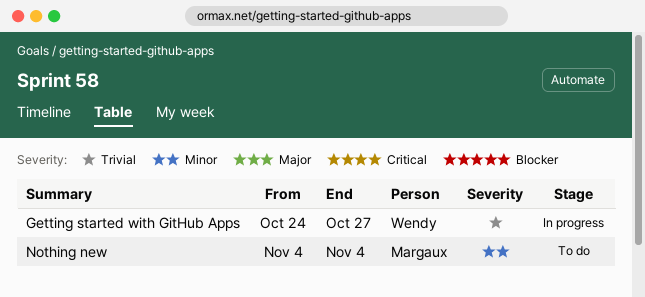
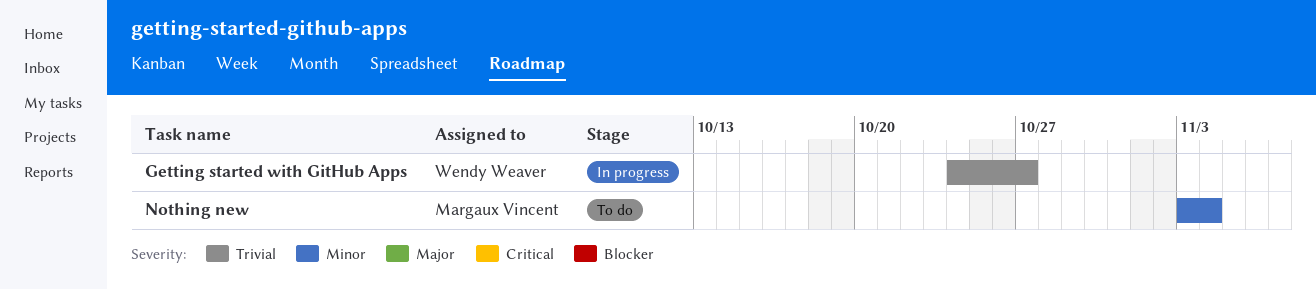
Nothing new, start: Nov 4 -> Nov 3

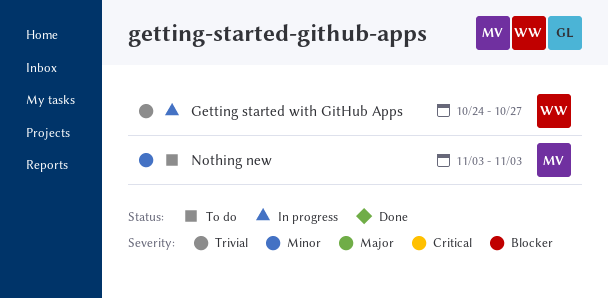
Nothing new, due: Nov 4 -> Nov 3

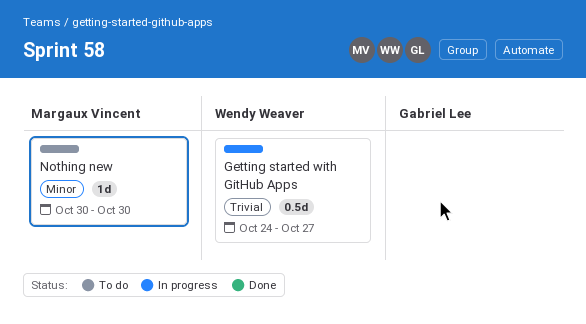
Nothing new, start: Nov 3 -> Oct 30
Nothing new, due: Nov 3 -> Oct 30

